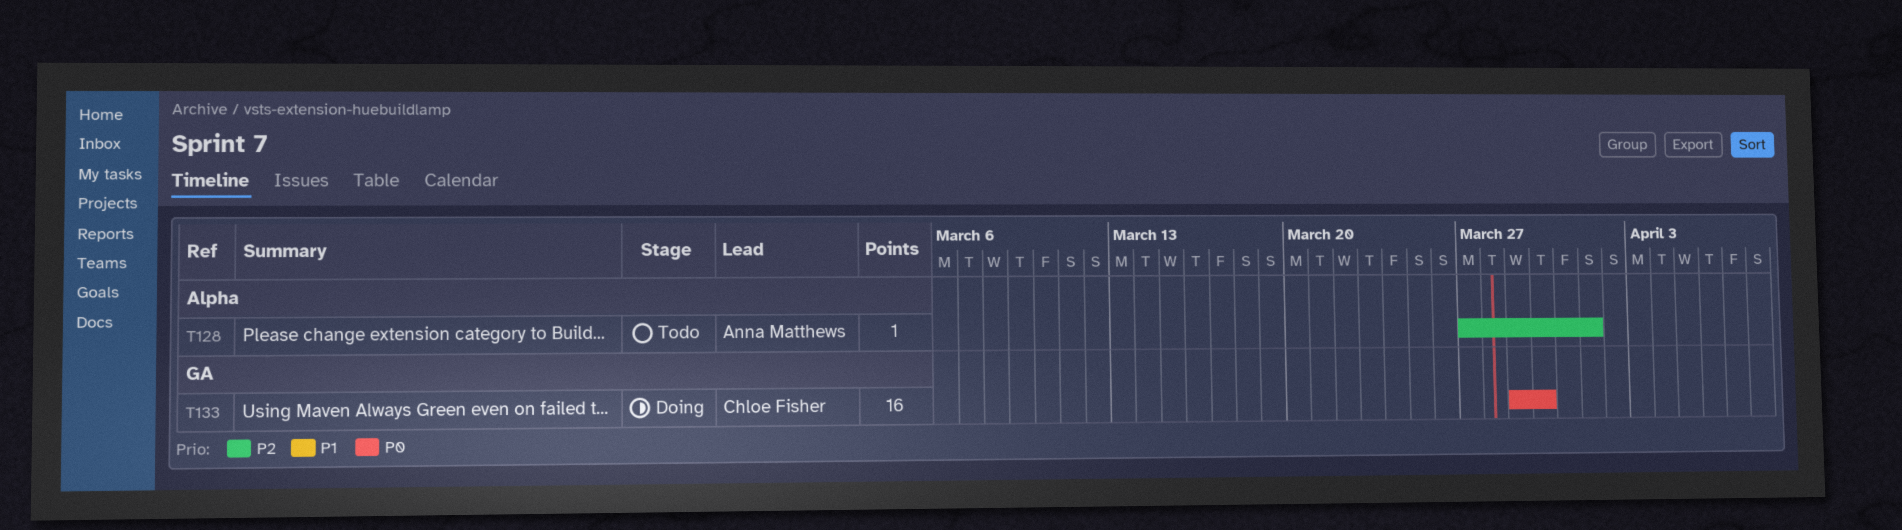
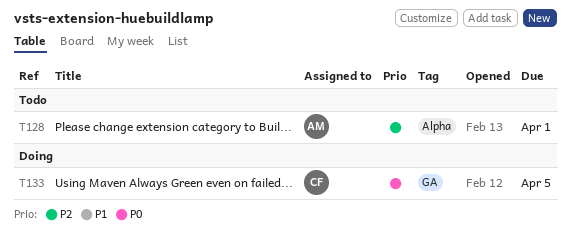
T133, due: Mar 30 -> Apr 5

